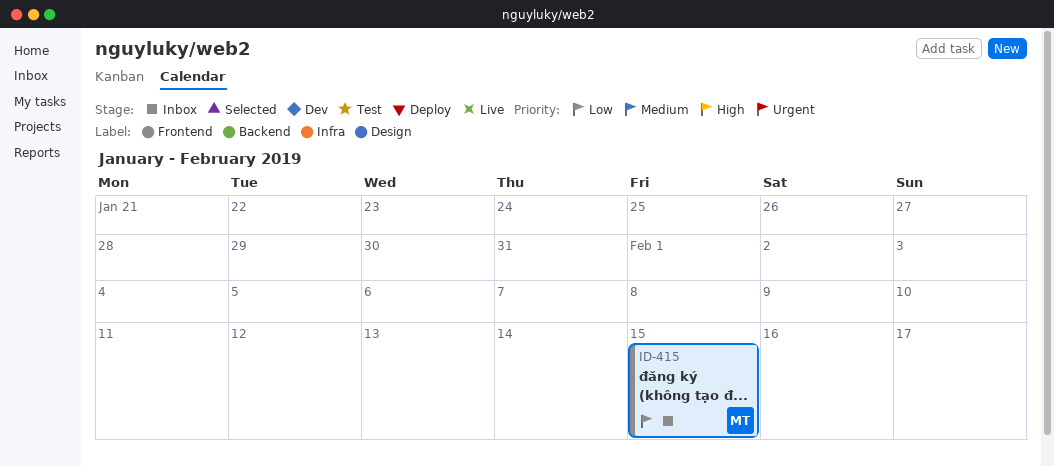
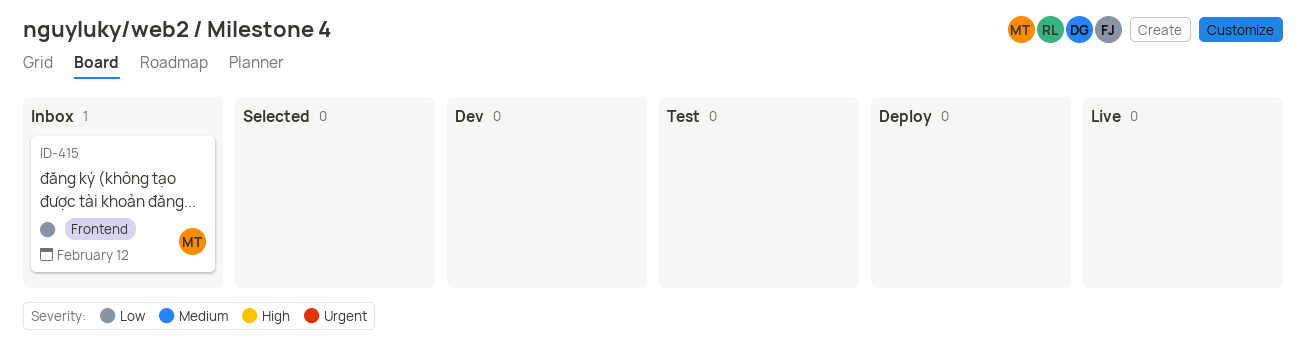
ID-415, due: Feb 15 -> Feb 12

